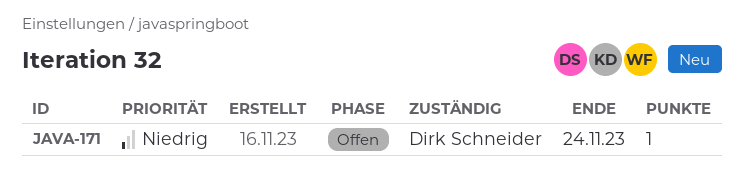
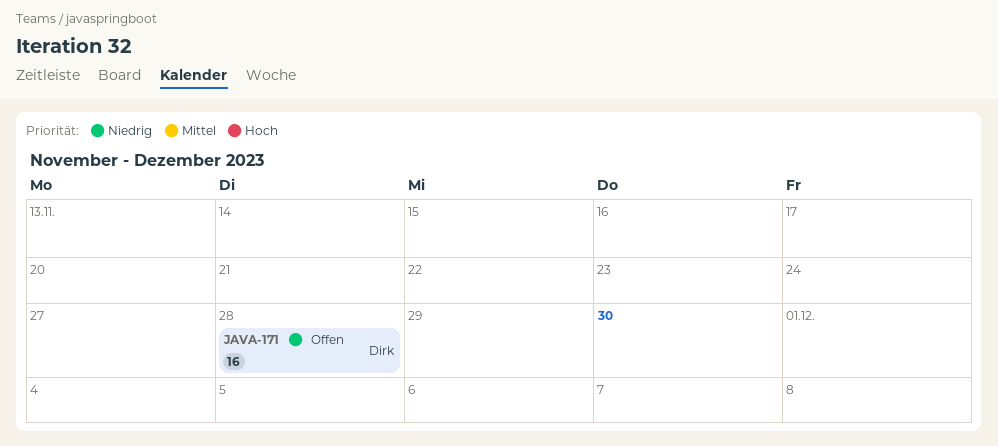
JAVA-171, estimate: 1 -> 16
JAVA-171, due: Nov 24 -> Nov 28

